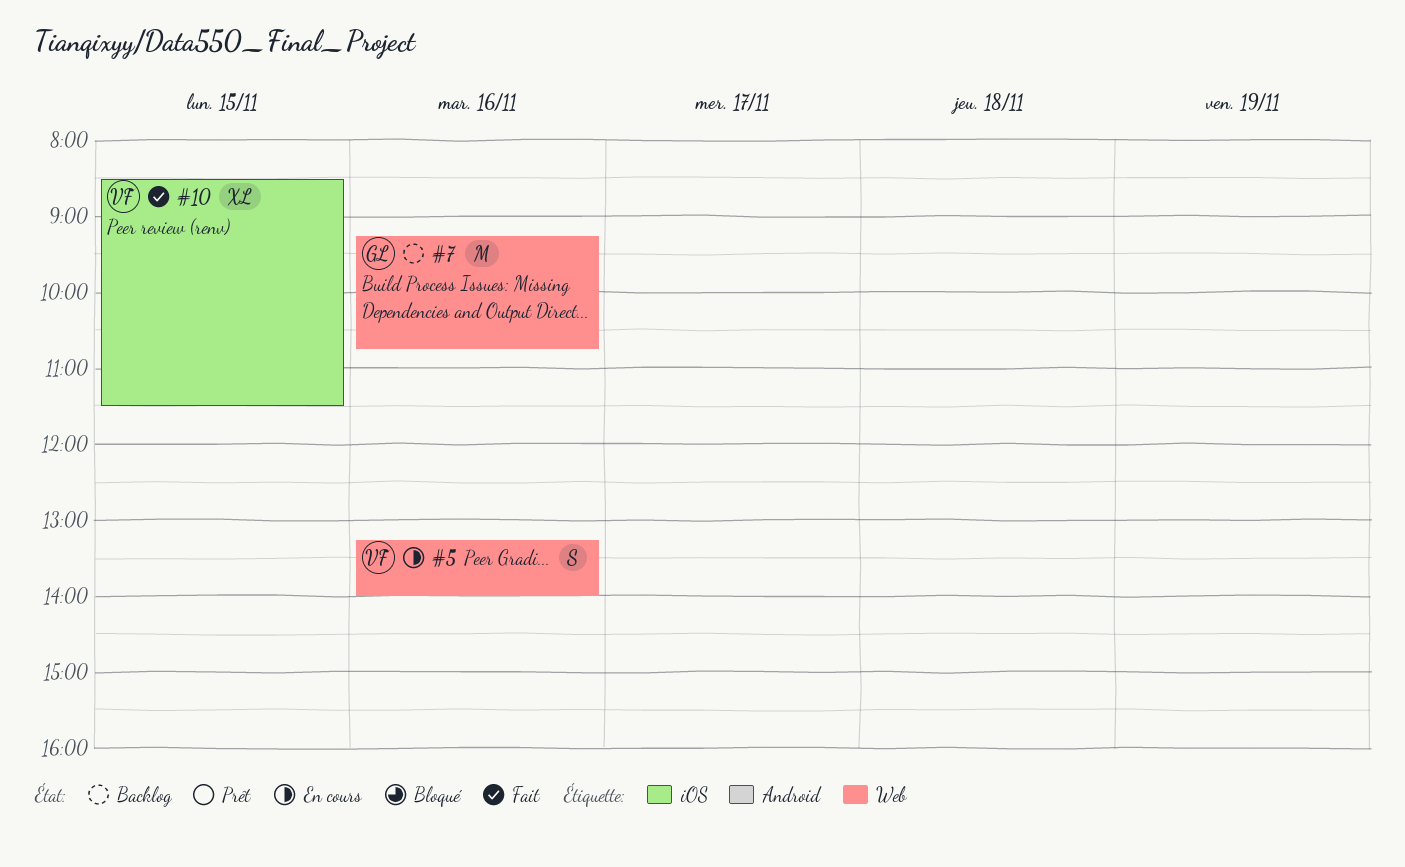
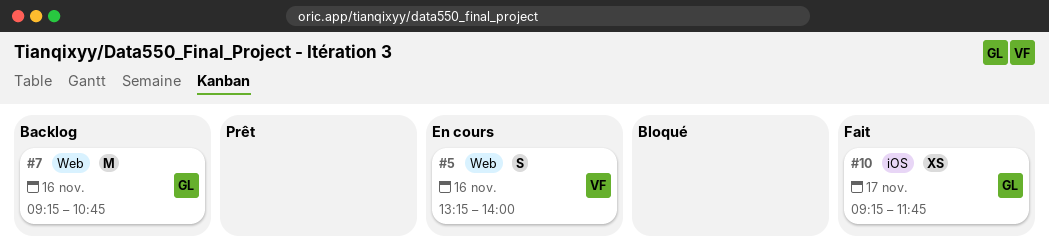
#10, owner: VF -> GL
#10, estimate: XL -> XS
#10, day: Nov 15 -> Nov 17
#10, begins: 08:30 -> 09:15
#10, ends: 11:30 -> 11:45

